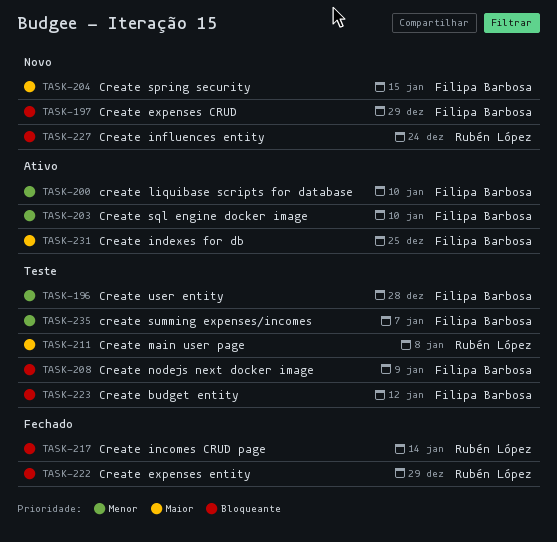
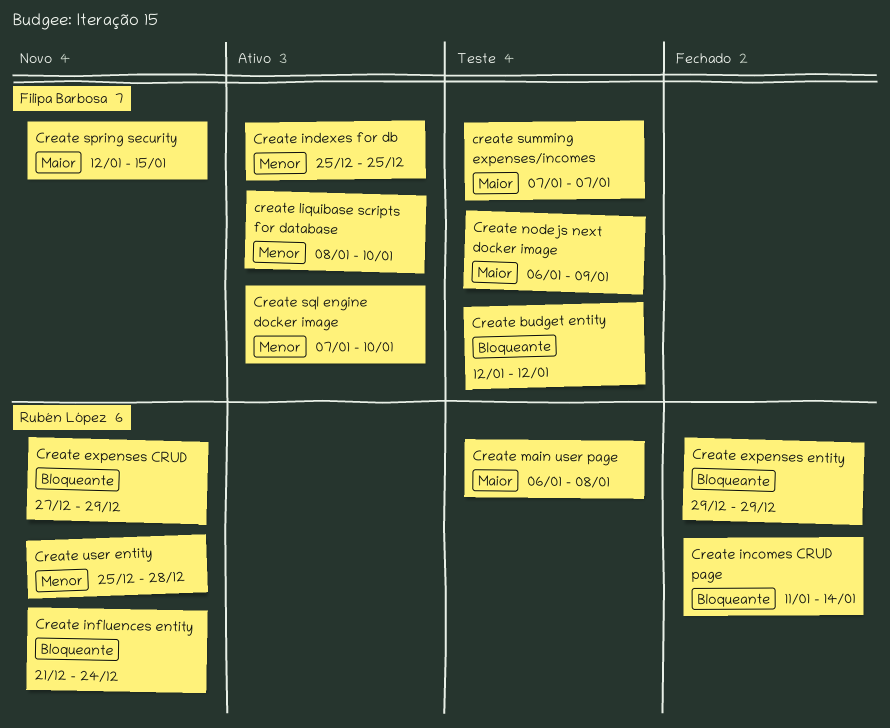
Create expenses CRUD, owner: Filipa Barbosa -> Rubén López
Create indexes for db, priority: Maior -> Menor
Create nodejs next docker image, priority: Bloqueante -> Maior
create summing expenses/incomes, priority: Menor -> Maior
Create user entity, status: Teste -> Novo
Create user entity, owner: Filipa Barbosa -> Rubén López

